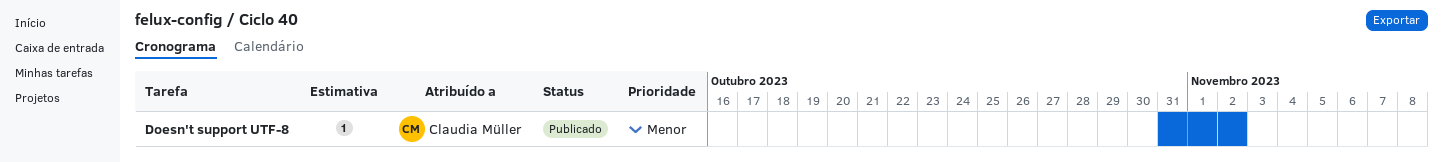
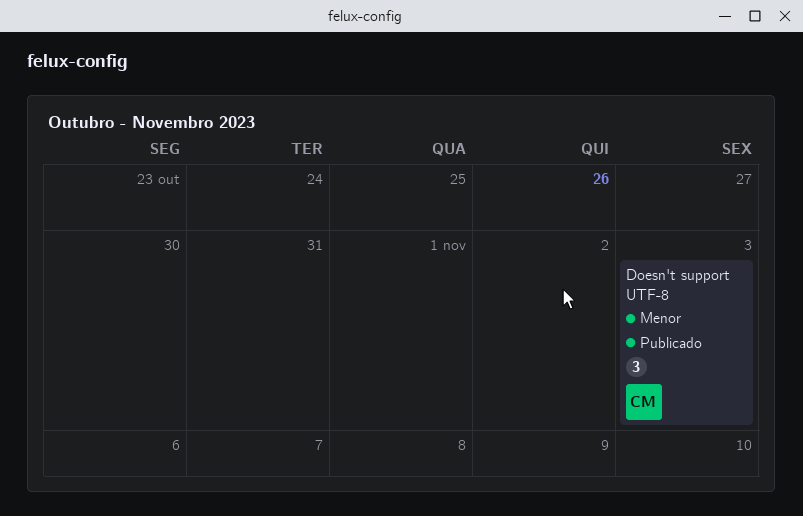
Doesn't support UTF-8, estimate: 1 -> 3
Doesn't support UTF-8, due: Nov 2 -> Nov 3

